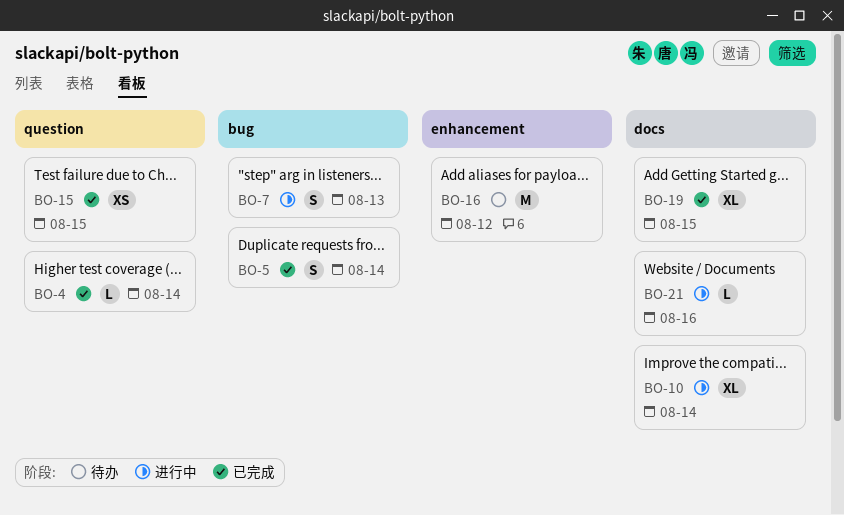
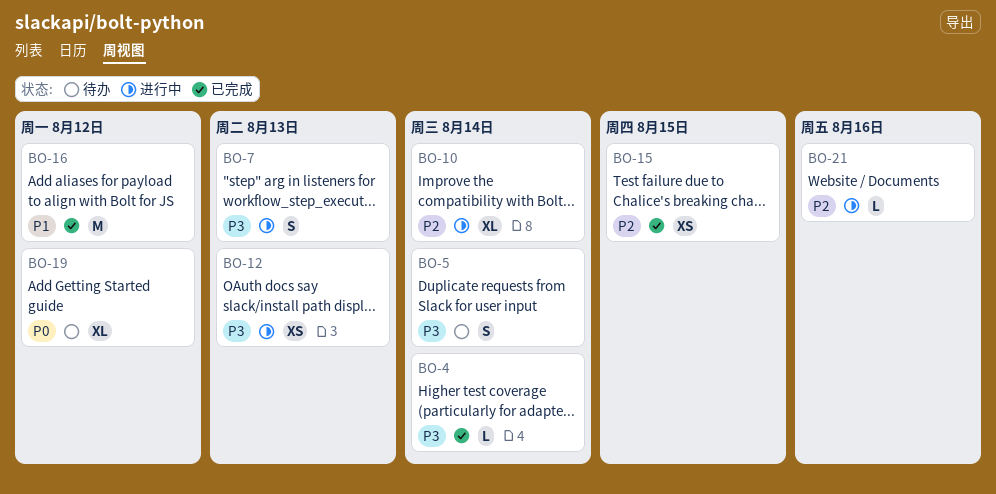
BO-5, status: 已完成 -> 待办
BO-12: none -> present
BO-16, status: 待办 -> 已完成
BO-19, status: 已完成 -> 待办
BO-19, due: Aug 15 -> Aug 12

